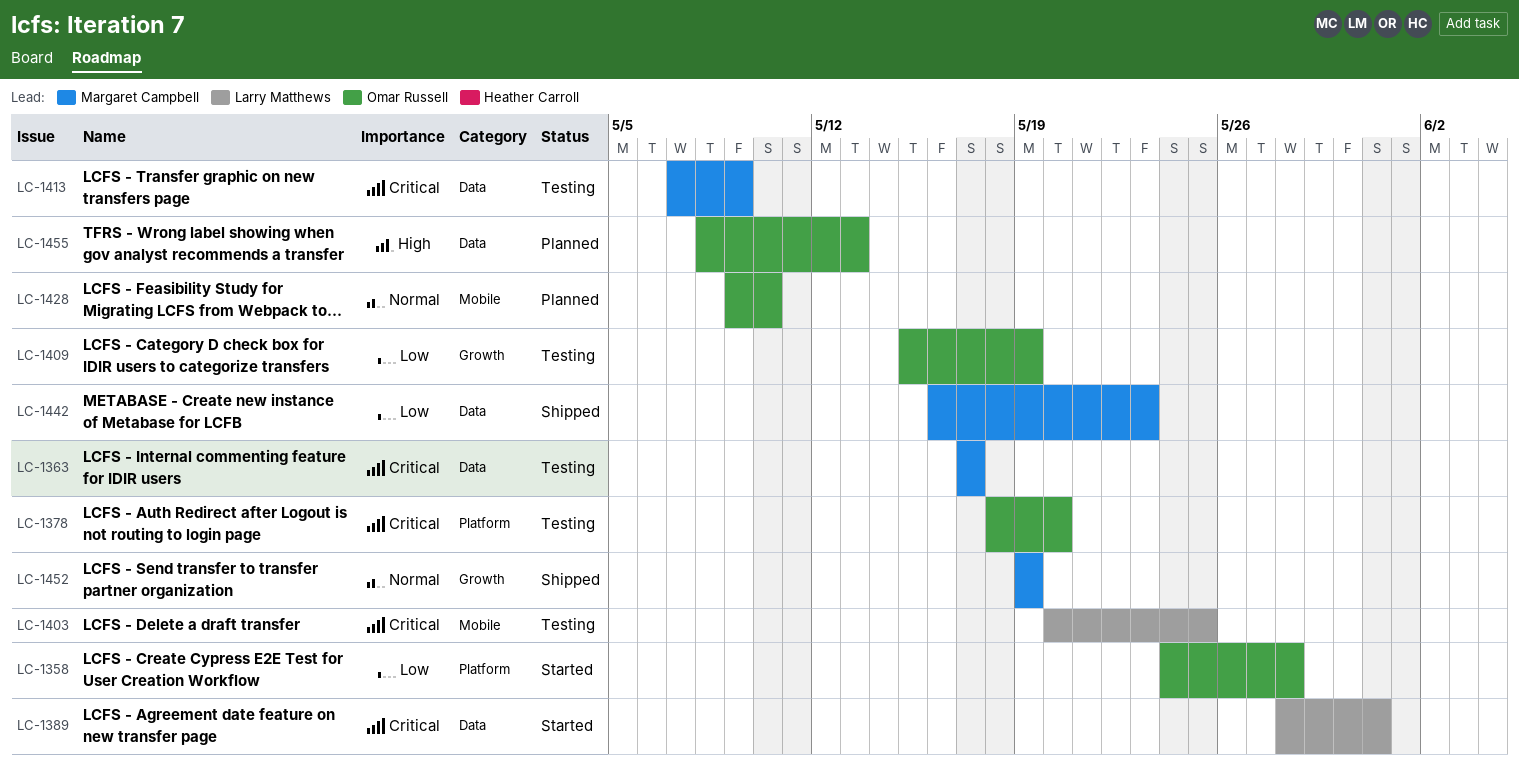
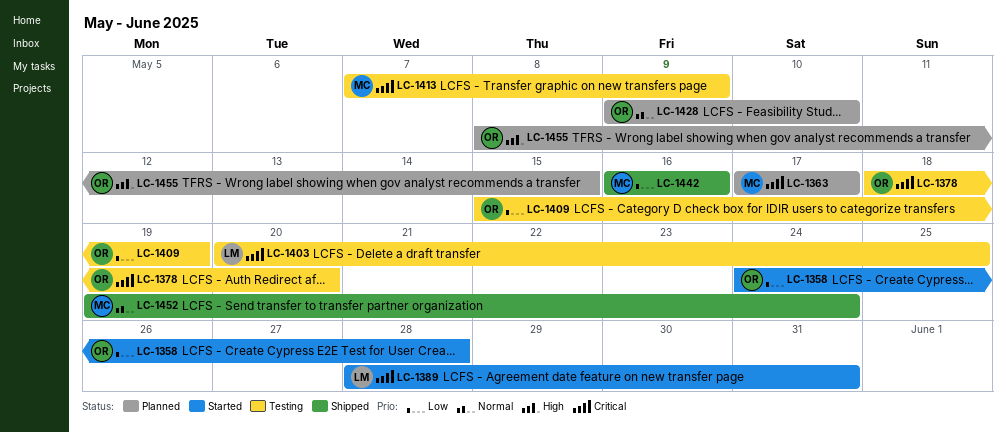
LC-1363, status: Testing -> Planned
LC-1442, due: May 23 -> May 16
LC-1452, due: May 19 -> May 24
LC-1455, due: May 13 -> May 15

